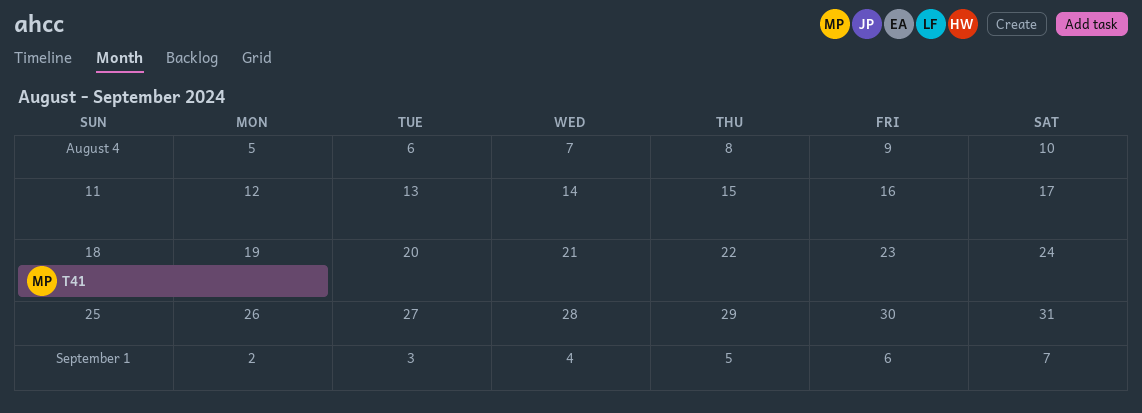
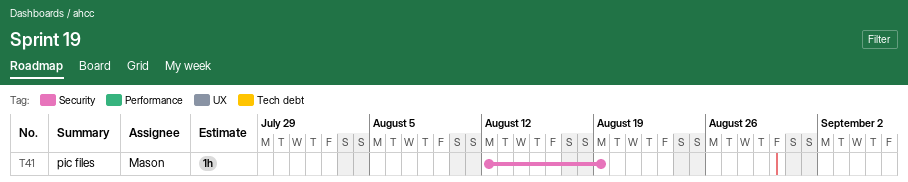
T41, start: Aug 18 -> Aug 12

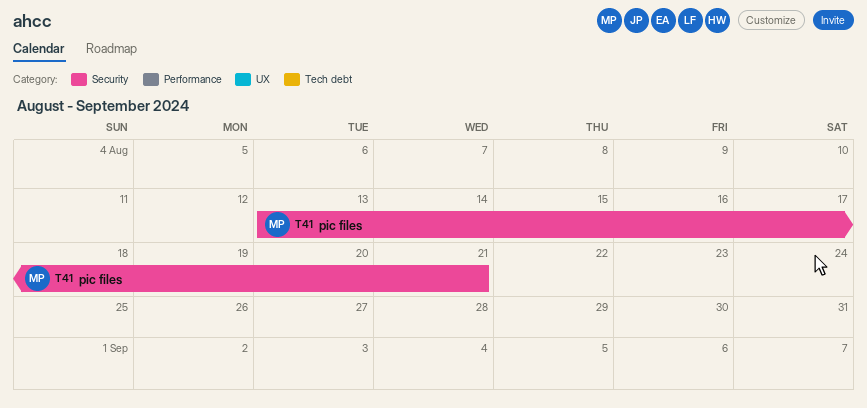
T41, start: Aug 12 -> Aug 13
T41, due: Aug 19 -> Aug 21

